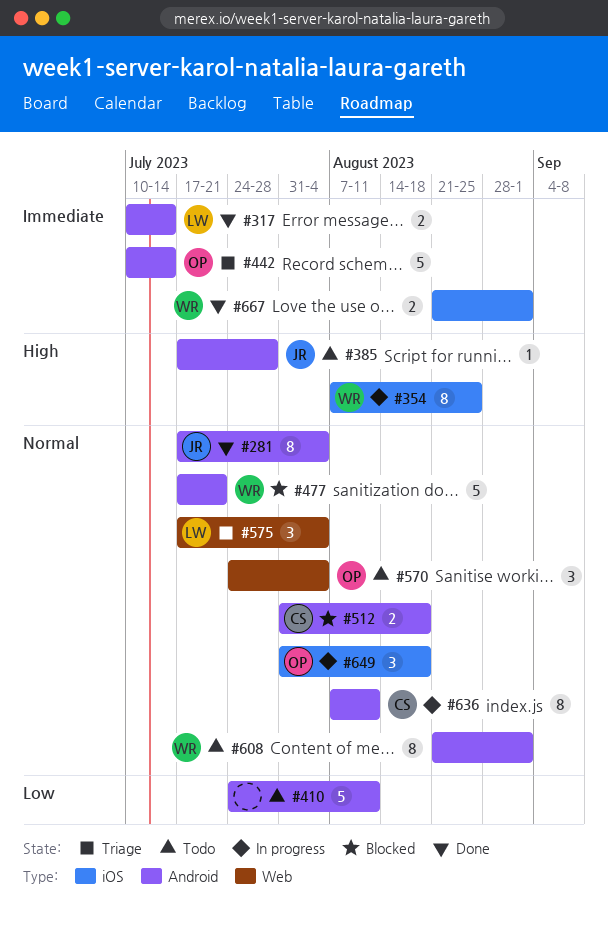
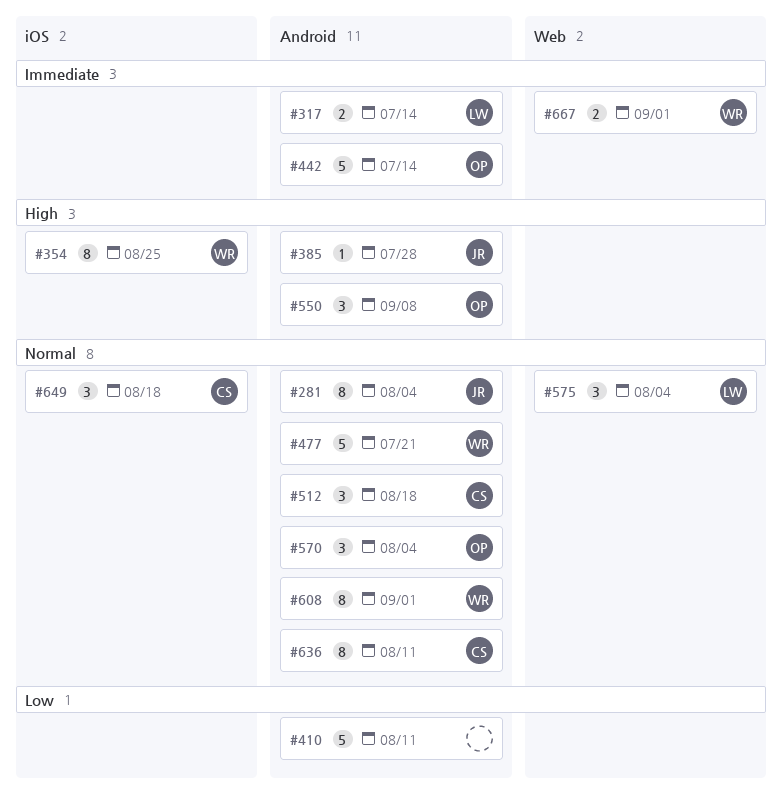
#512, estimate: 2 -> 3
#550: none -> present
#570, label: Web -> Android
#649, owner: OP -> CS
#667, label: iOS -> Web

